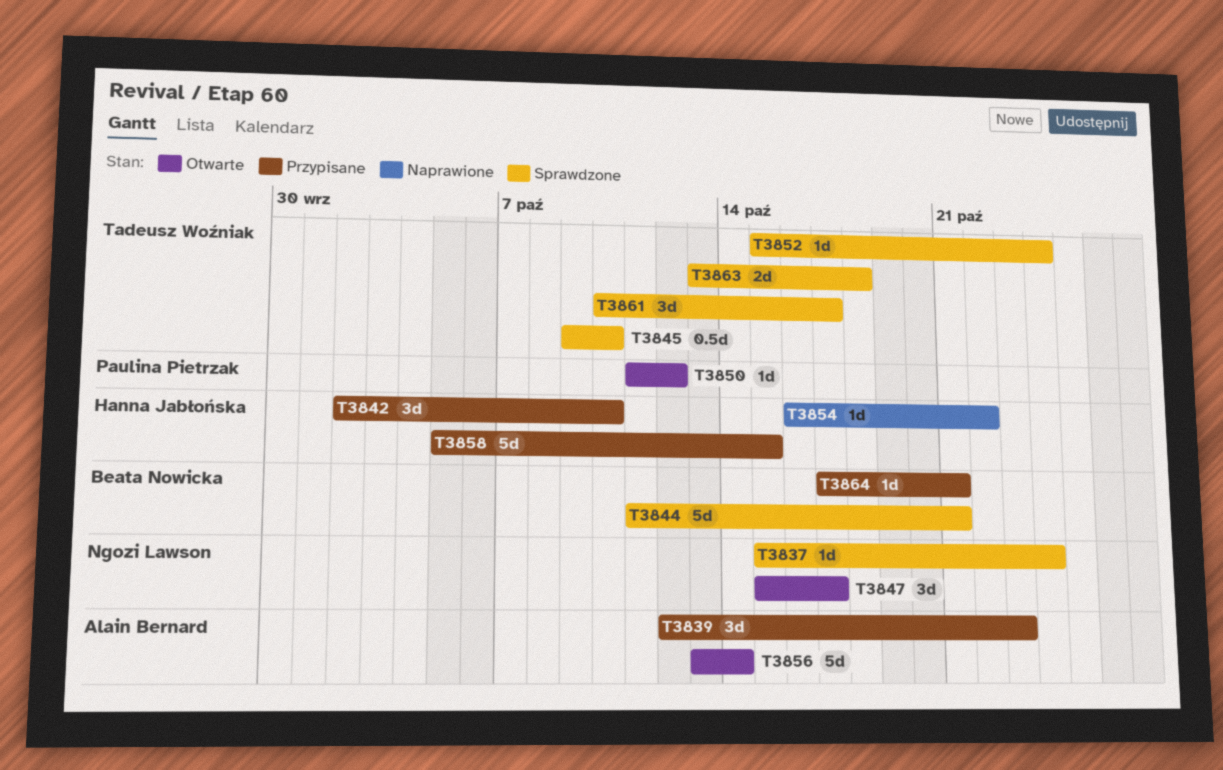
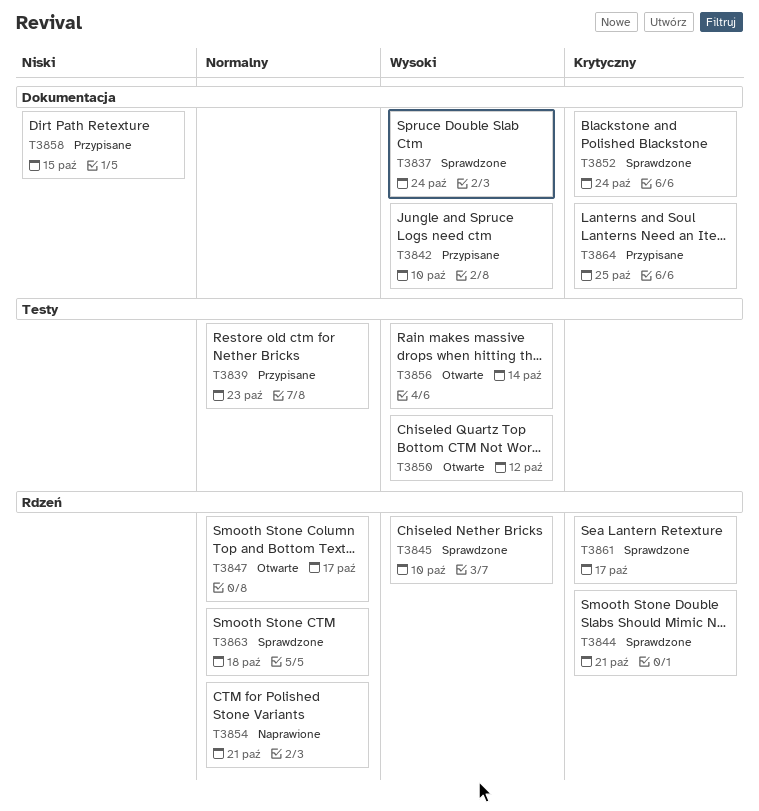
T3854, due: Oct 22 -> Oct 21
T3864, due: Oct 21 -> Oct 25

